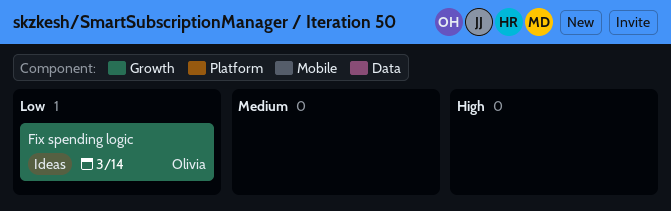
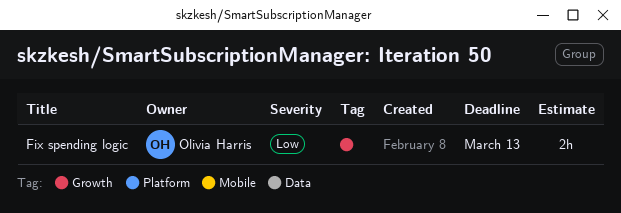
Fix spending logic, due: Mar 14 -> Mar 13

